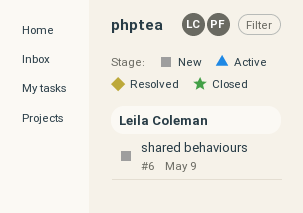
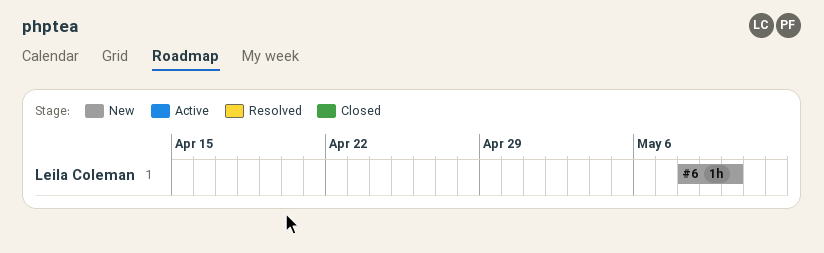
#6, due: May 9 -> May 10

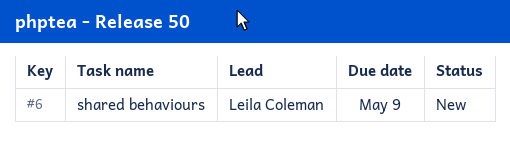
#6, due: May 10 -> May 9

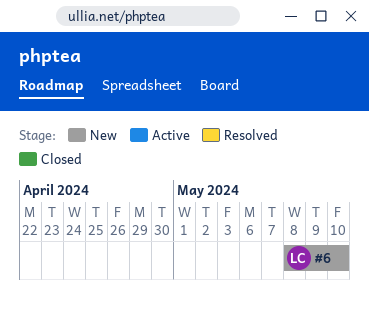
#6, due: May 9 -> May 10

